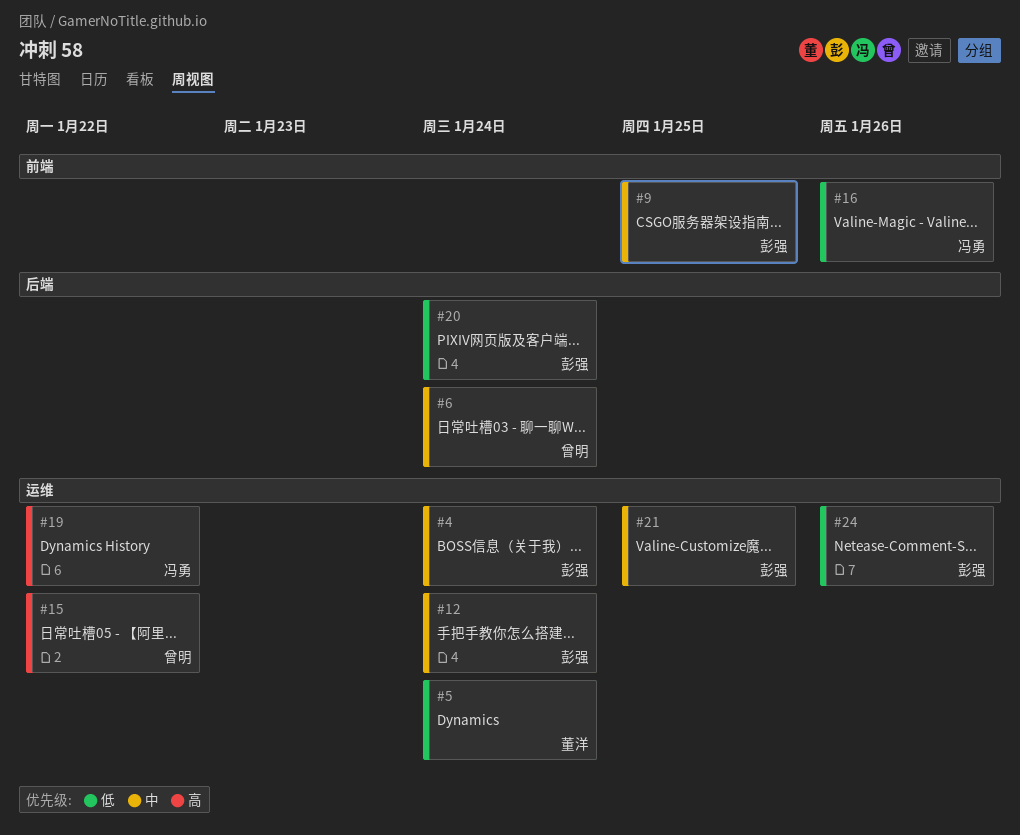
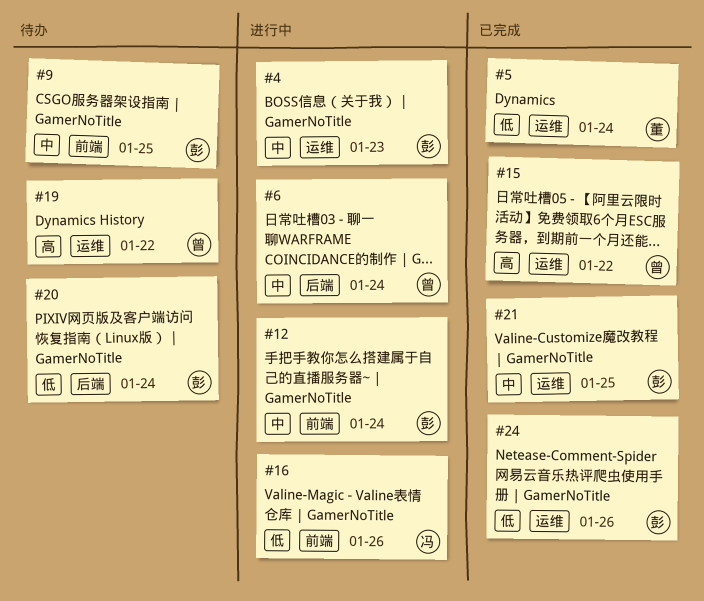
#4, due: Jan 24 -> Jan 23
#12, label: 运维 -> 前端
#19, owner: 冯勇 -> 曾明

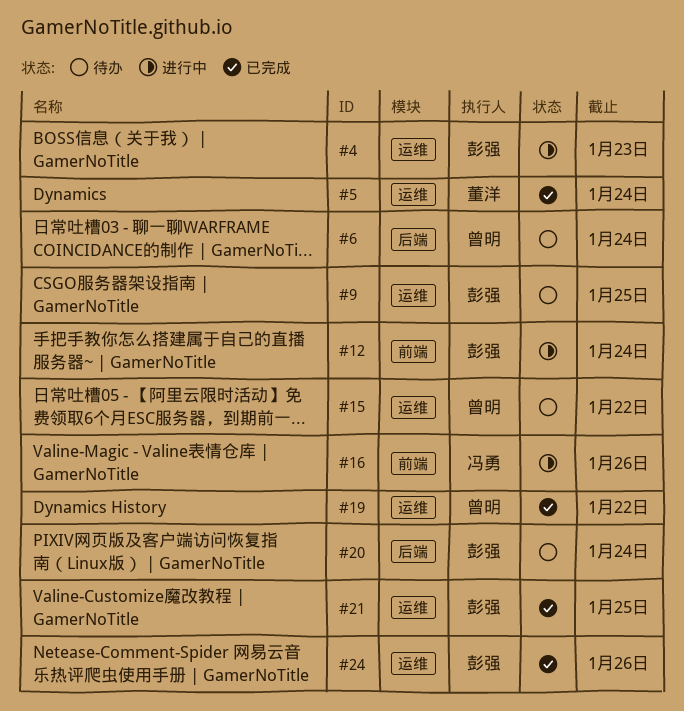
#6, status: 进行中 -> 待办
#9, label: 前端 -> 运维
#15, status: 已完成 -> 待办
#19, status: 待办 -> 已完成

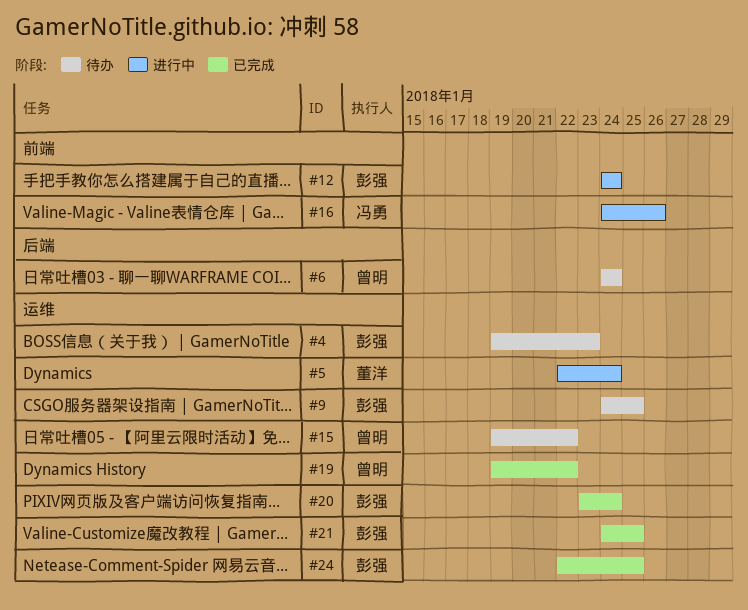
#4, status: 进行中 -> 待办
#5, status: 已完成 -> 进行中
#20, status: 待办 -> 已完成
#20, label: 后端 -> 运维
#24, due: Jan 26 -> Jan 25

